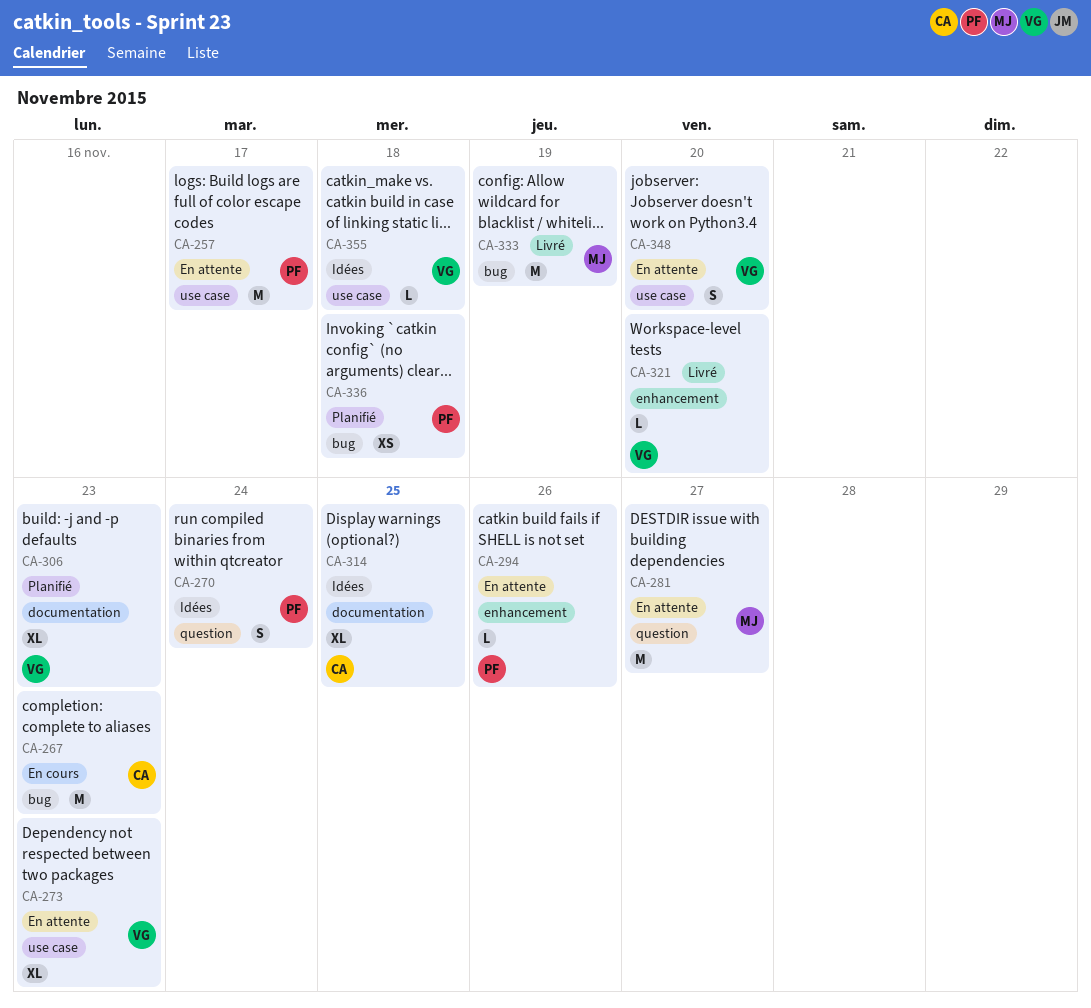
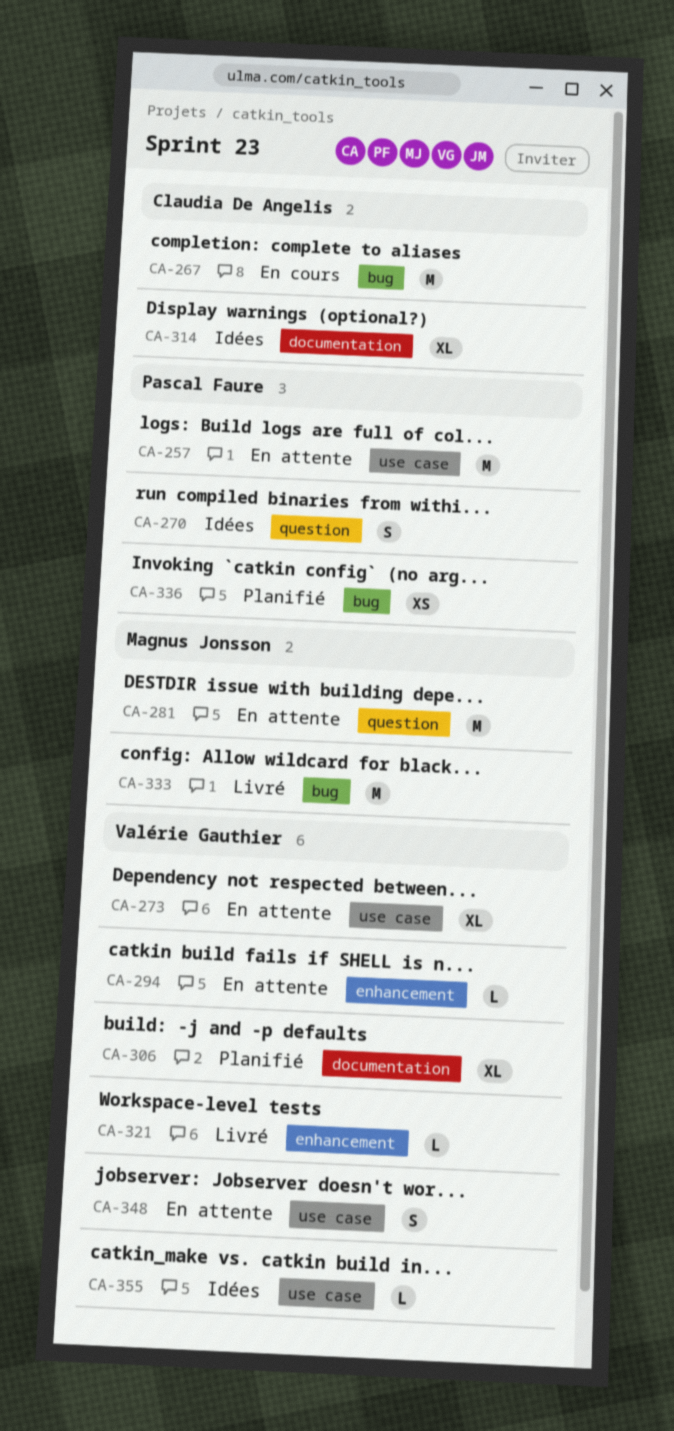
CA-294, owner: Pascal Faure -> Valérie Gauthier

